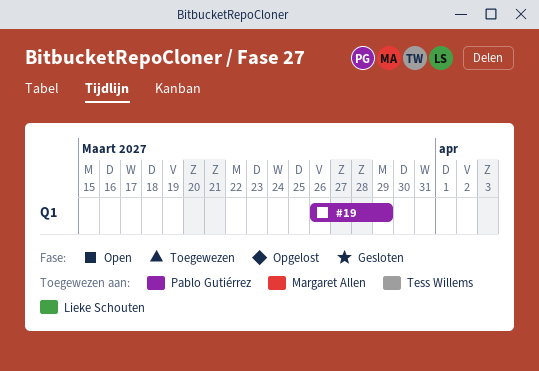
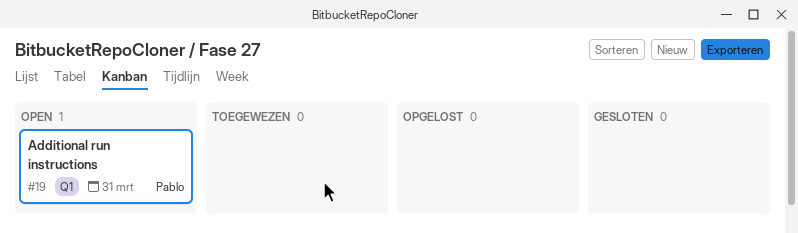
#19, due: Mar 29 -> Mar 31

